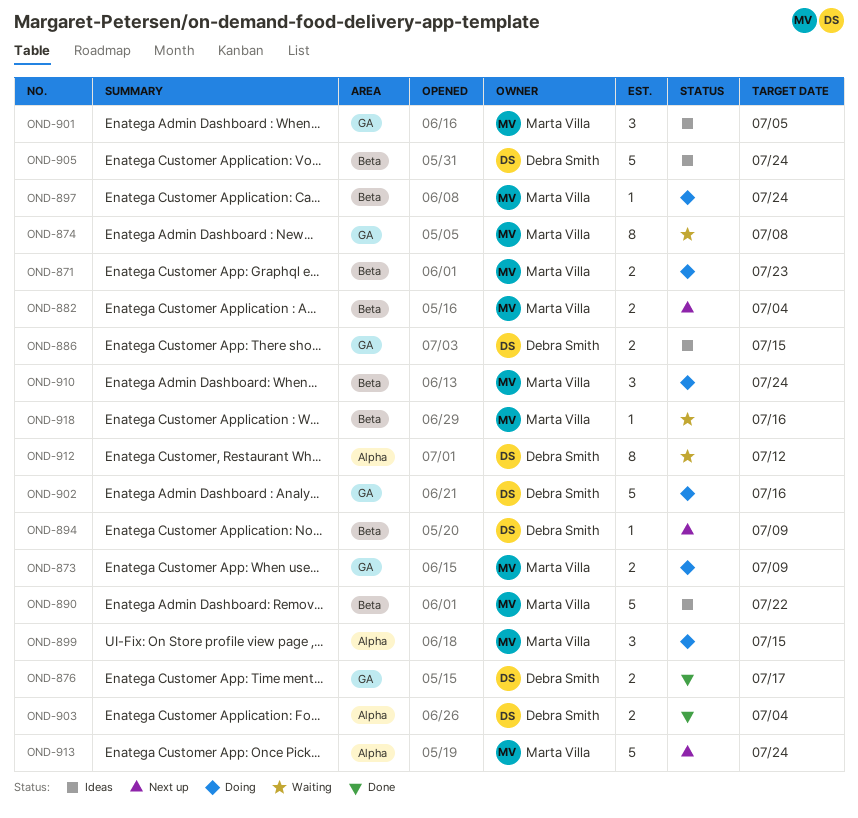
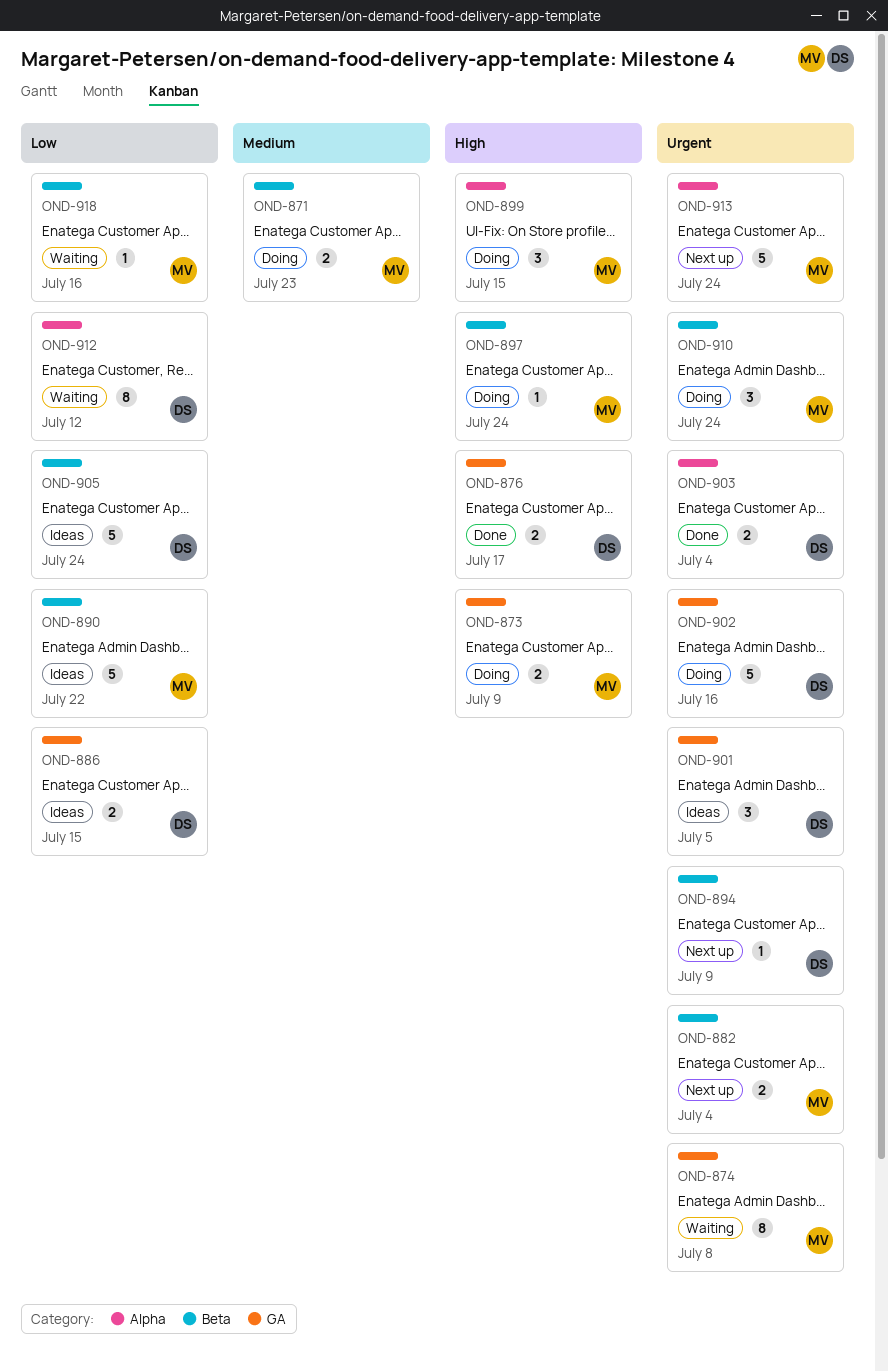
OND-901, owner: Marta Villa -> Debra Smith

